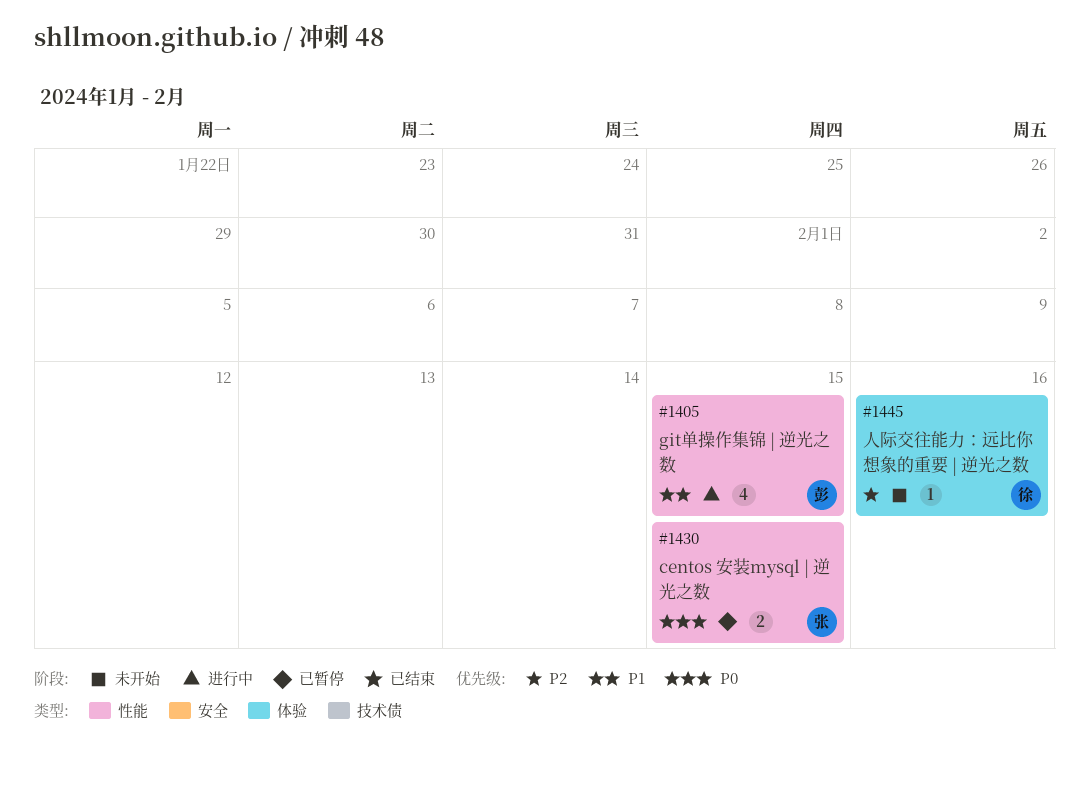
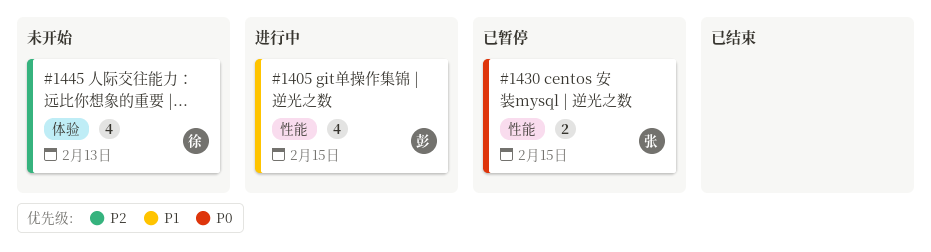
#1445, estimate: 1 -> 4
#1445, due: Feb 16 -> Feb 13

